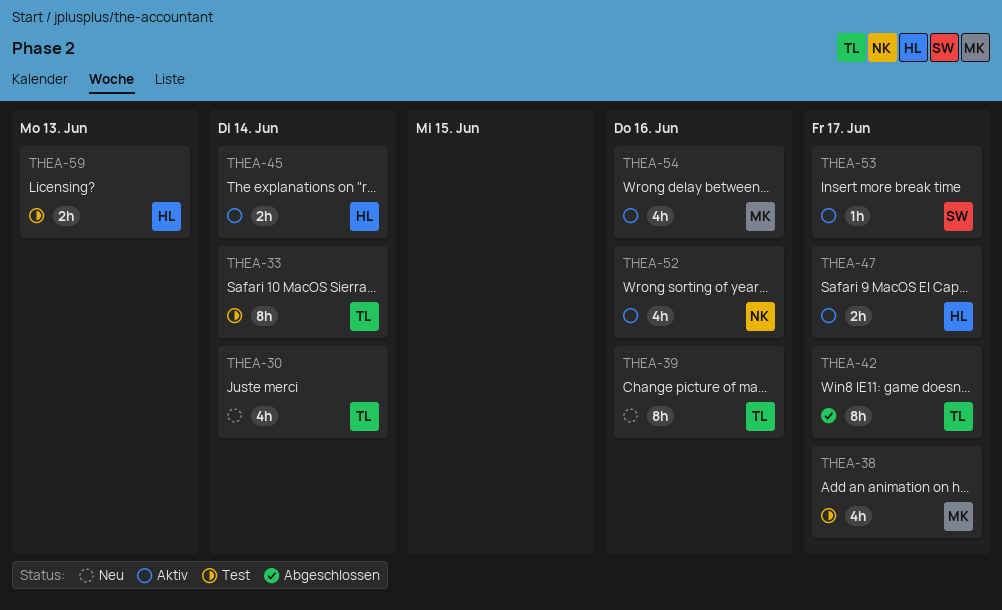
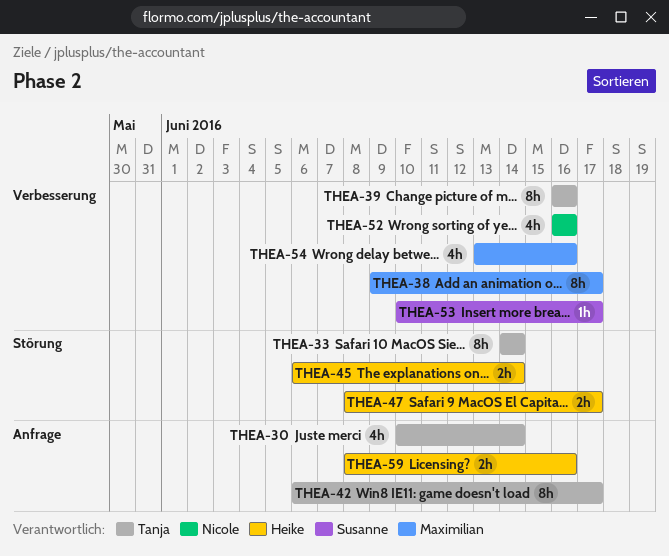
THEA-38, estimate: 4h -> 8h
THEA-59, due: Jun 13 -> Jun 16

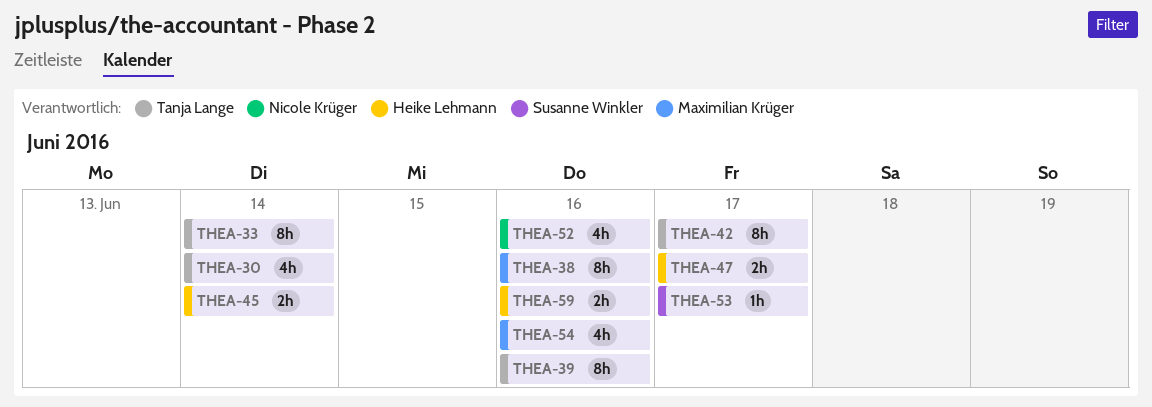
THEA-38, due: Jun 17 -> Jun 16

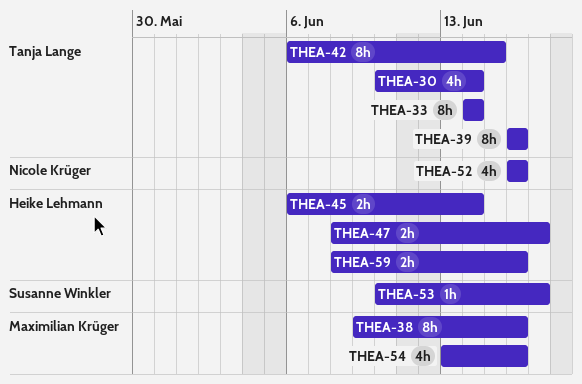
THEA-42, due: Jun 17 -> Jun 15

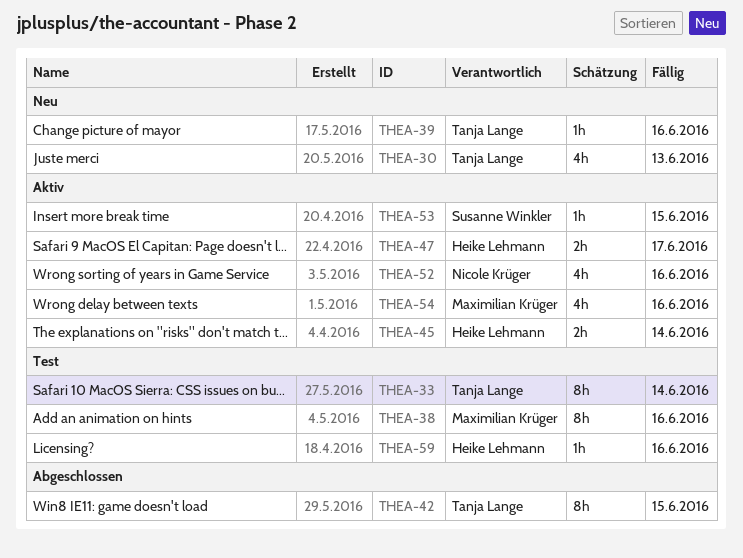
THEA-30, due: Jun 14 -> Jun 13
THEA-39, estimate: 8h -> 1h
THEA-53, due: Jun 17 -> Jun 15
THEA-59, estimate: 2h -> 1h

